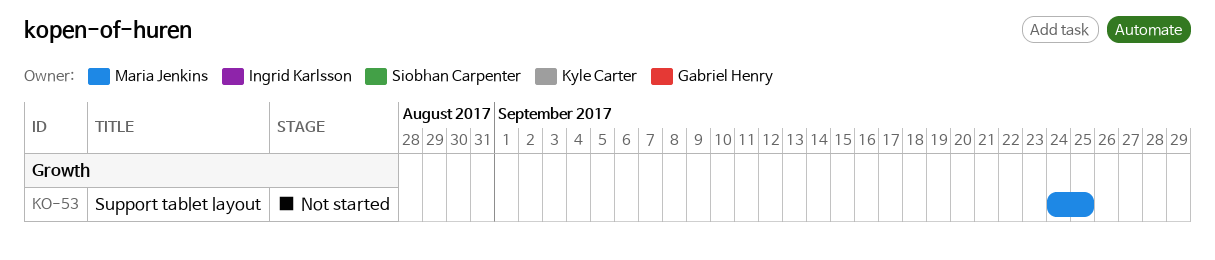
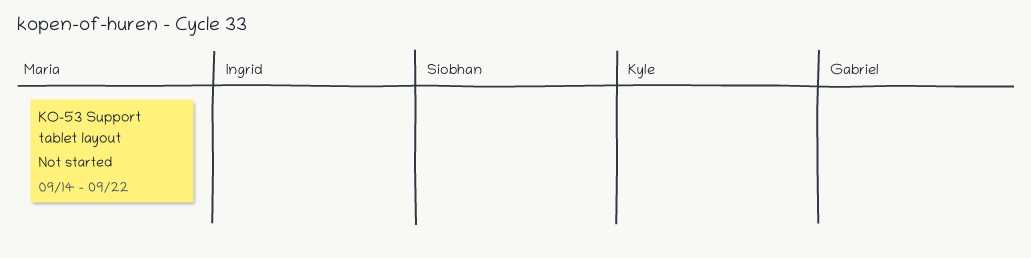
KO-53, start: Sep 24 -> Sep 14
KO-53, due: Sep 25 -> Sep 22

